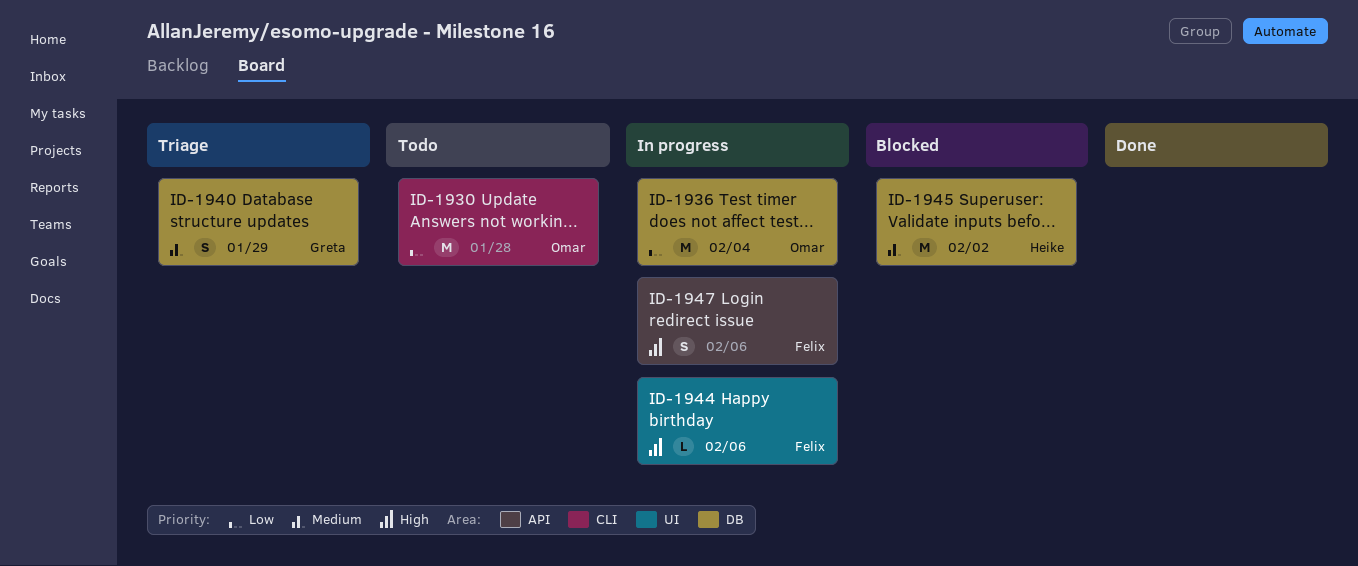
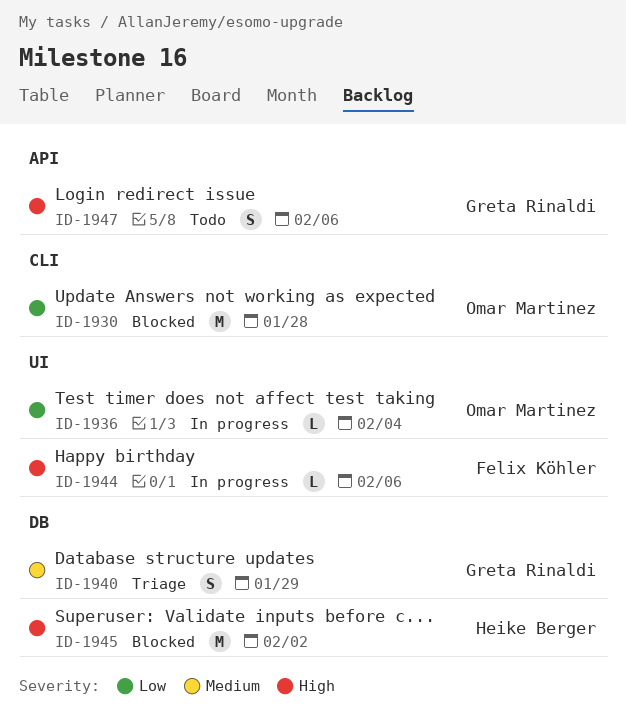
ID-1930, status: Todo -> Blocked
ID-1936, label: DB -> UI
ID-1936, estimate: M -> L
ID-1945, priority: Medium -> High
ID-1947, status: In progress -> Todo
ID-1947, owner: Felix Köhler -> Greta Rinaldi

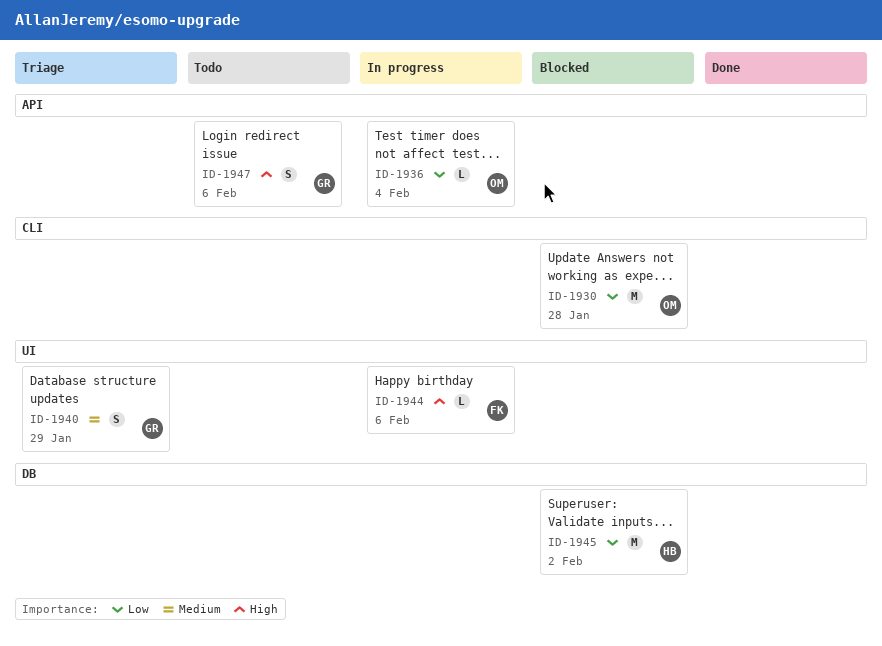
ID-1936, label: UI -> API
ID-1940, label: DB -> UI
ID-1945, priority: High -> Low

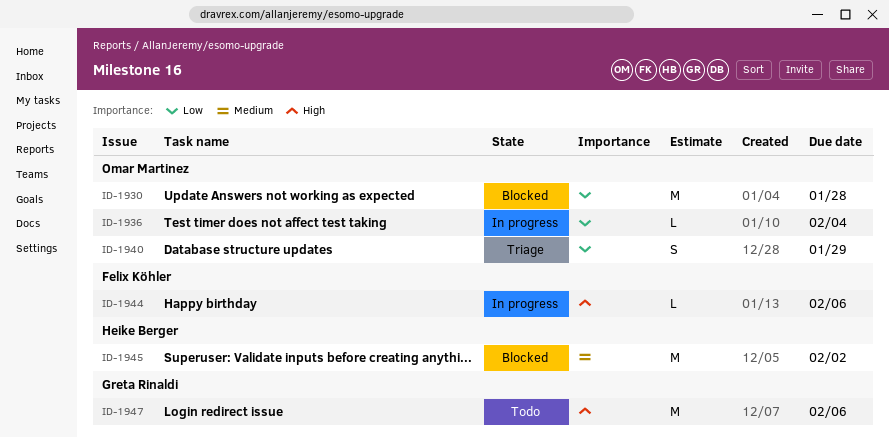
ID-1940, owner: Greta Rinaldi -> Omar Martinez
ID-1940, priority: Medium -> Low
ID-1945, priority: Low -> Medium
ID-1947, estimate: S -> M

